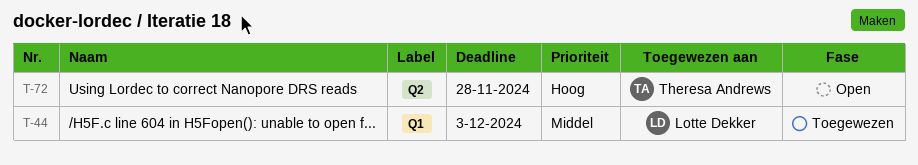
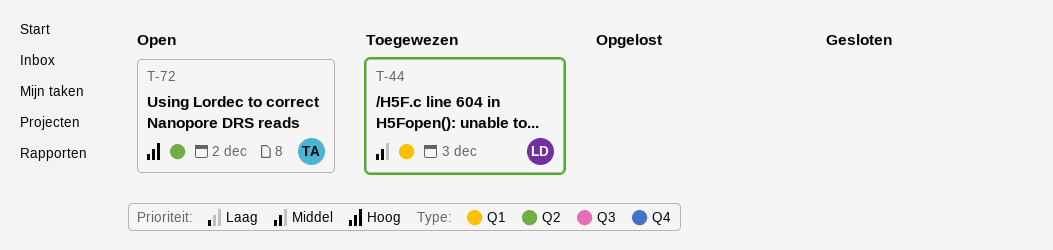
T-72, due: Nov 28 -> Dec 2

